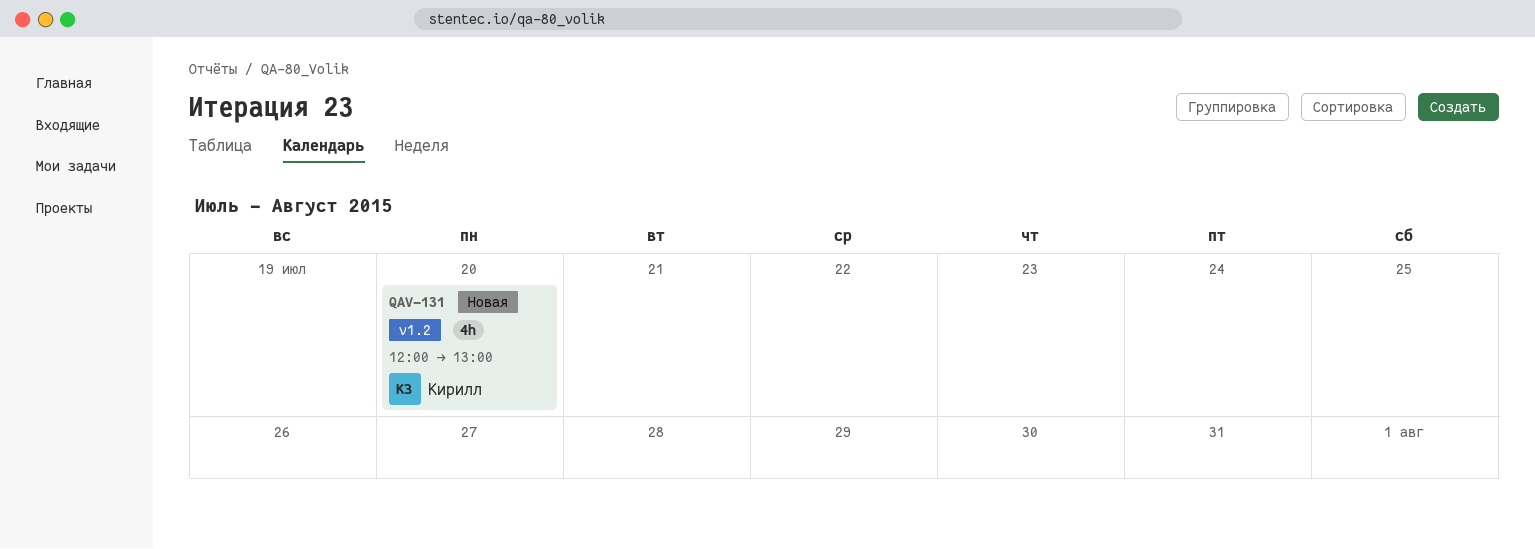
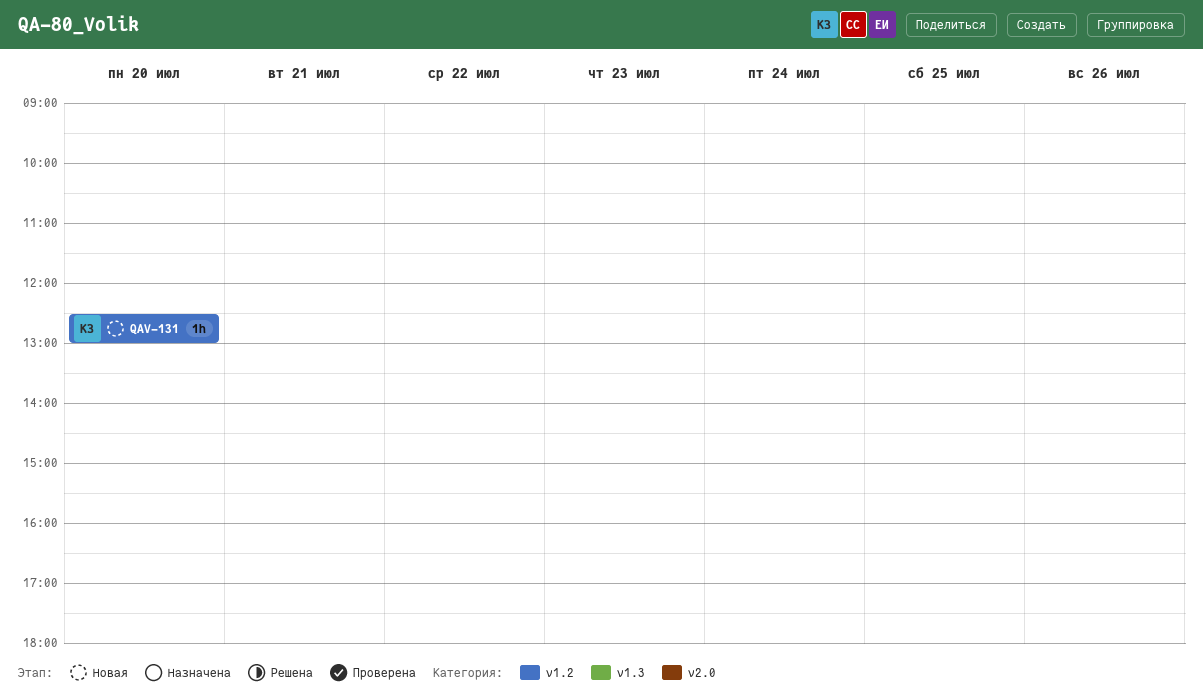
QAV-131, estimate: 4h -> 1h
QAV-131, begins: 12:00 -> 12:30

